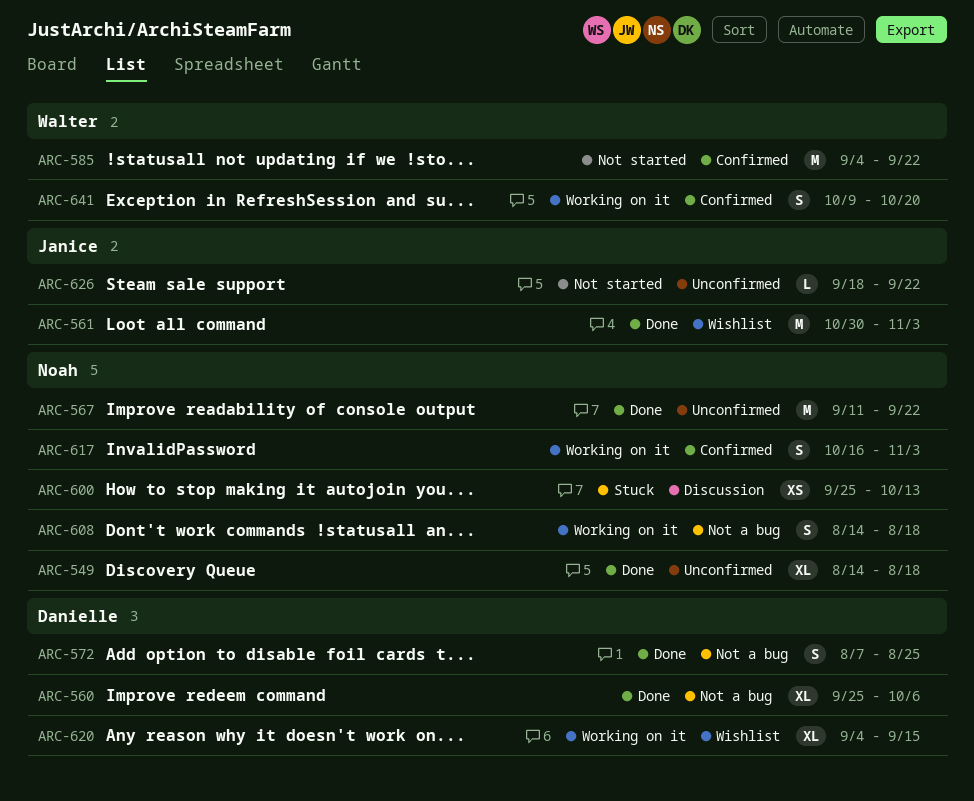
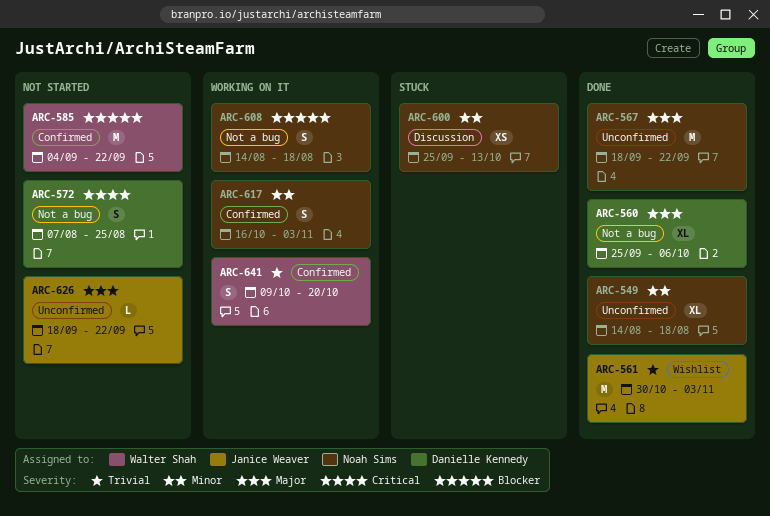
ARC-567, start: Sep 11 -> Sep 18
ARC-572, status: Done -> Not started
ARC-620: present -> none

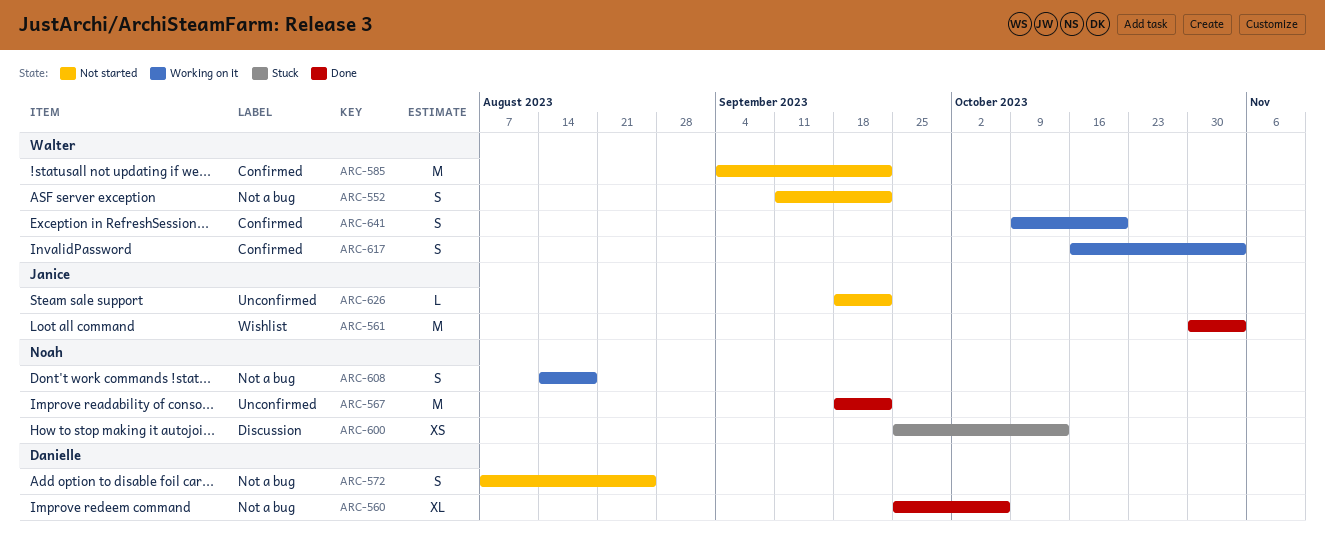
ARC-549: present -> none
ARC-552: none -> present
ARC-617, owner: Noah Sims -> Walter Shah

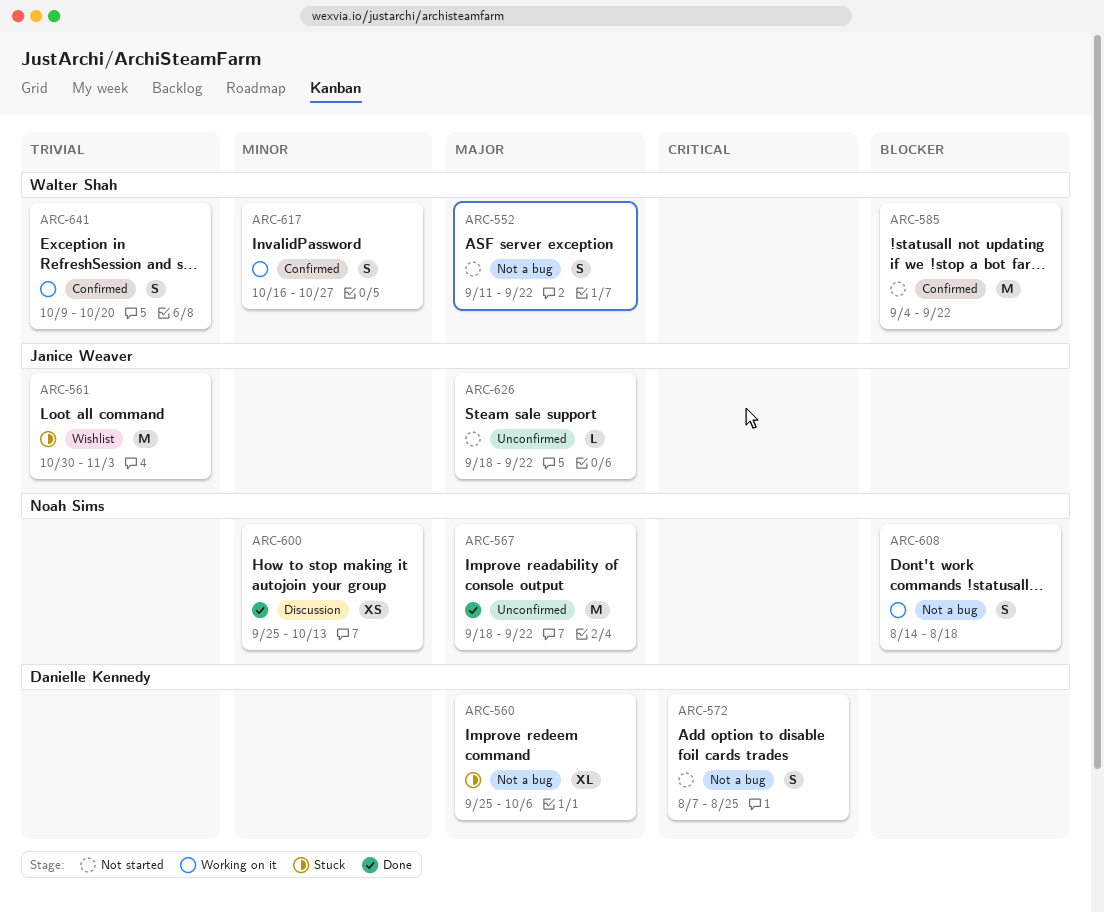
ARC-560, status: Done -> Stuck
ARC-561, status: Done -> Stuck
ARC-600, status: Stuck -> Done
ARC-617, due: Nov 3 -> Oct 27

